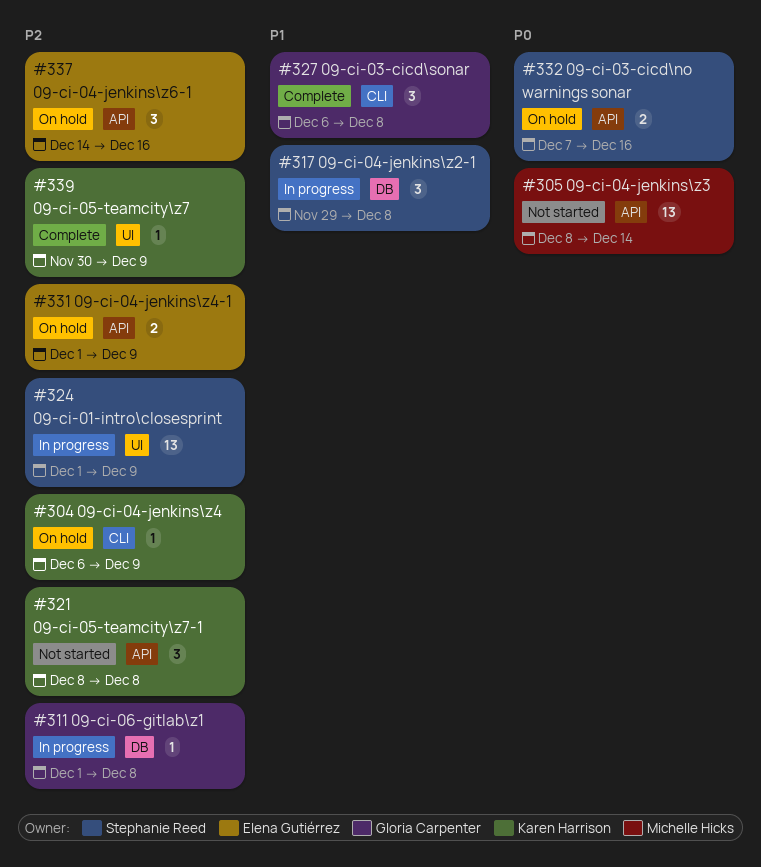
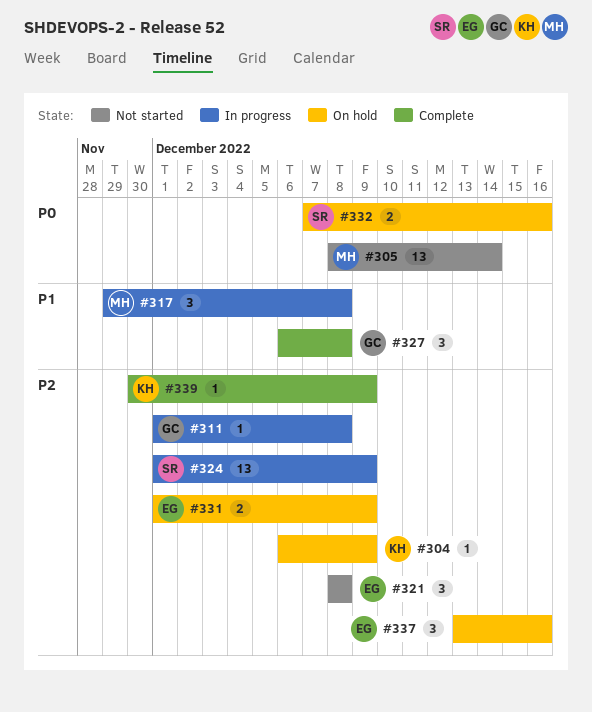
#317, owner: Stephanie Reed -> Michelle Hicks
#321, owner: Karen Harrison -> Elena Gutiérrez
#337, start: Dec 14 -> Dec 13

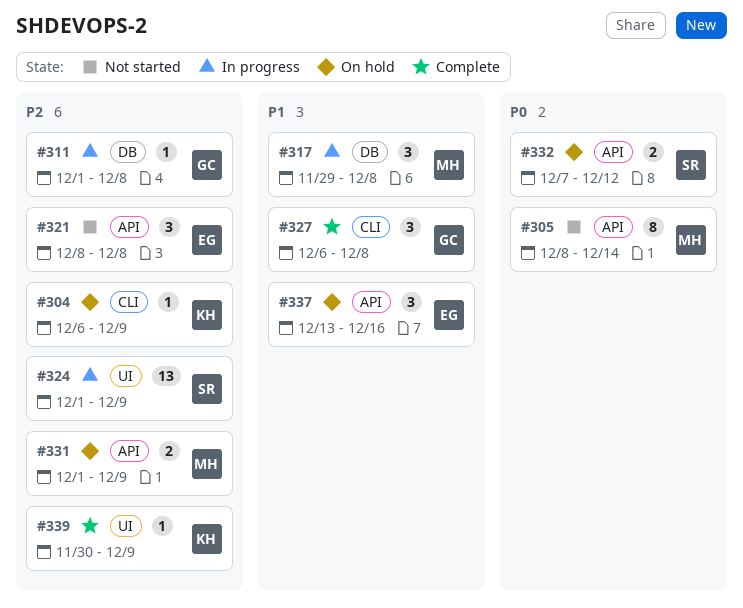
#305, estimate: 13 -> 8
#331, owner: EG -> MH
#332, due: Dec 16 -> Dec 12
#337, priority: P2 -> P1

